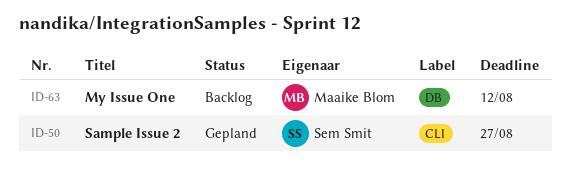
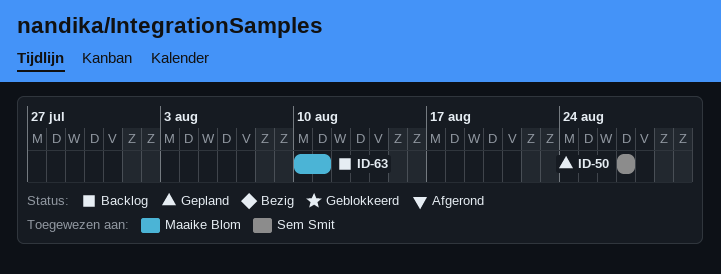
ID-63, due: Aug 12 -> Aug 11

